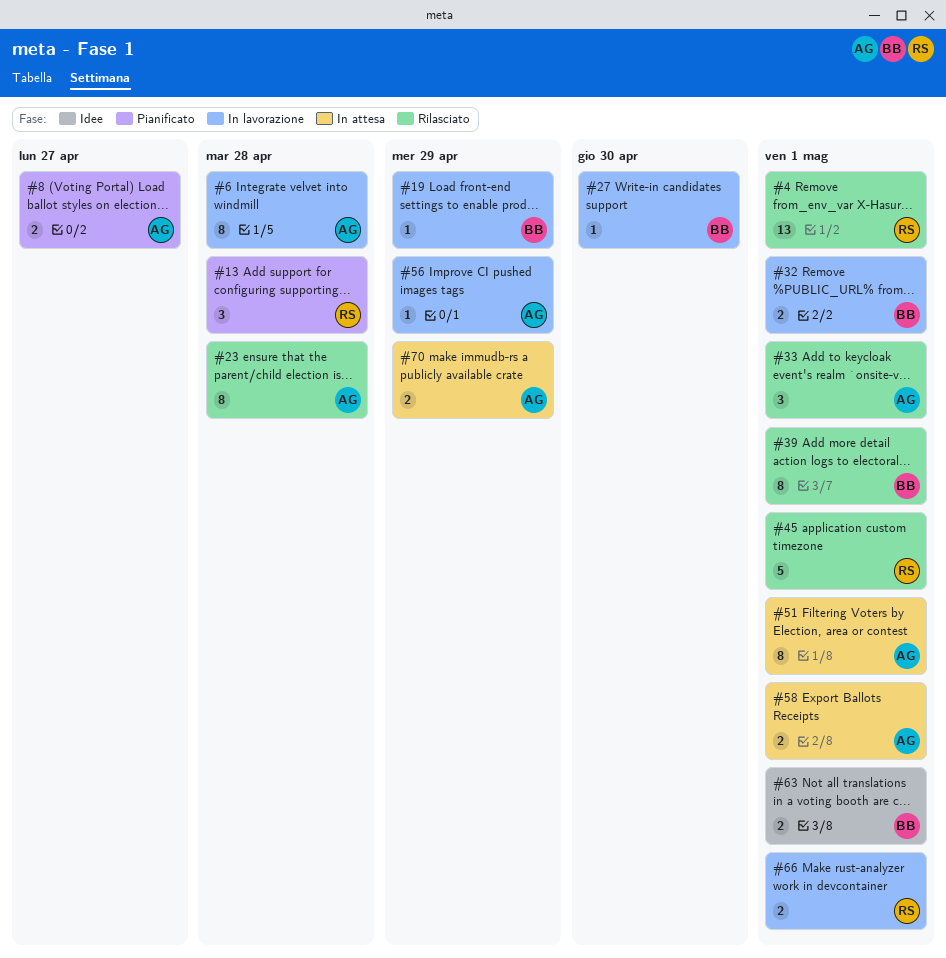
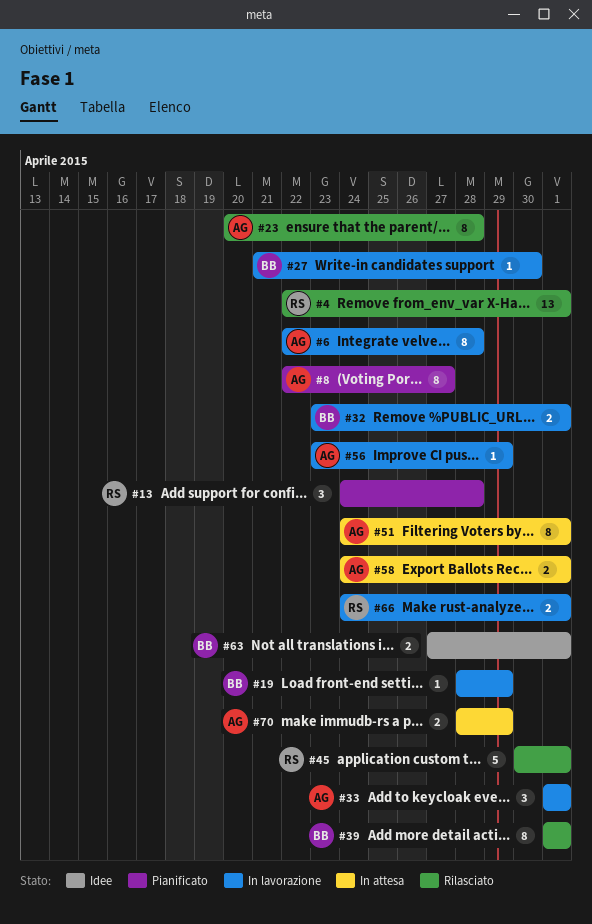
#8, estimate: 2 -> 8
#33, status: Rilasciato -> In lavorazione

